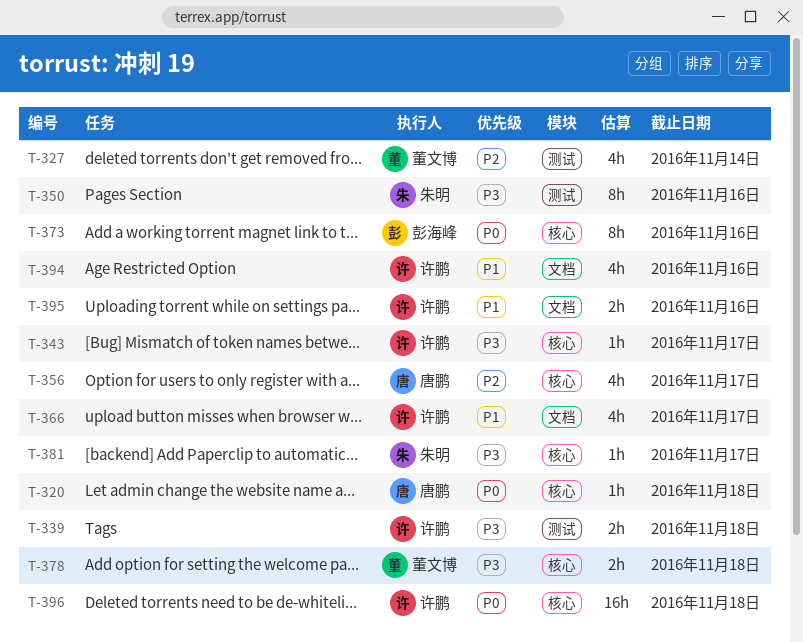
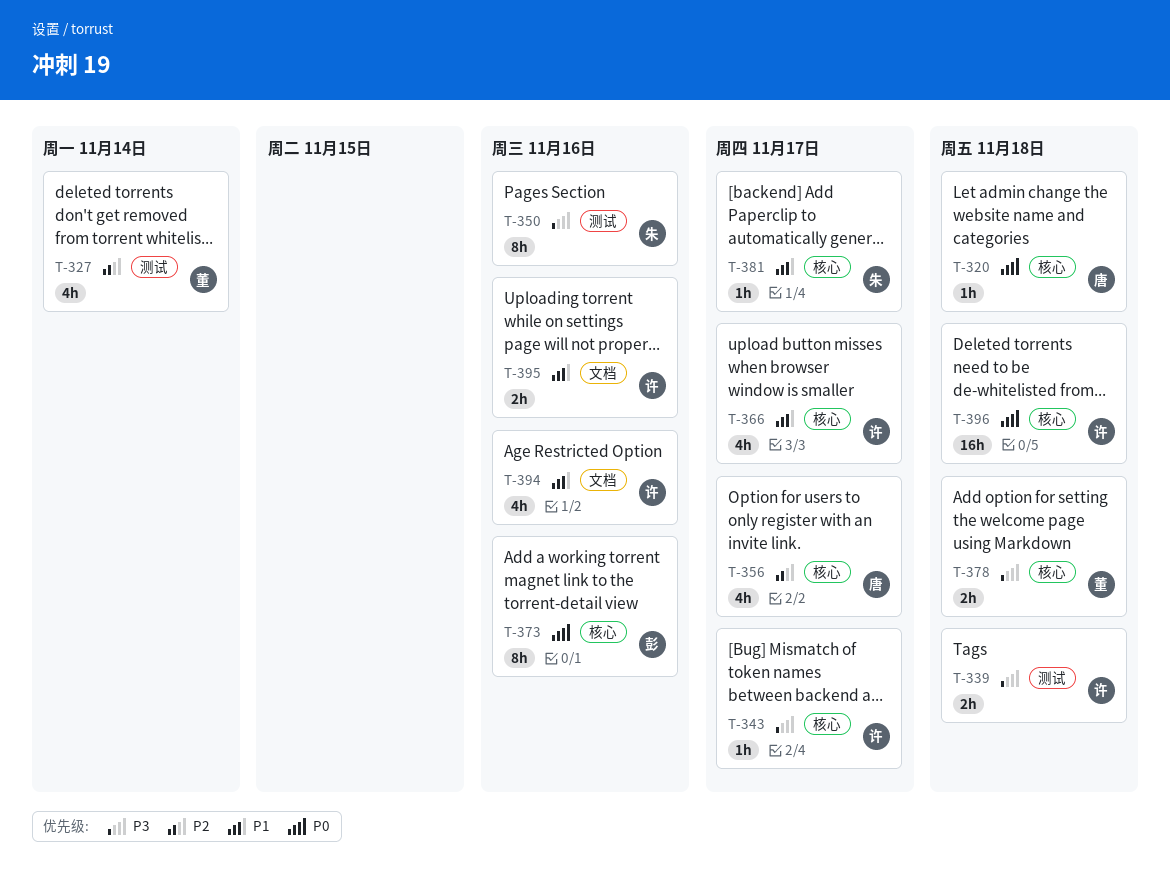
T-366, label: 文档 -> 核心
T-381, priority: P3 -> P1

